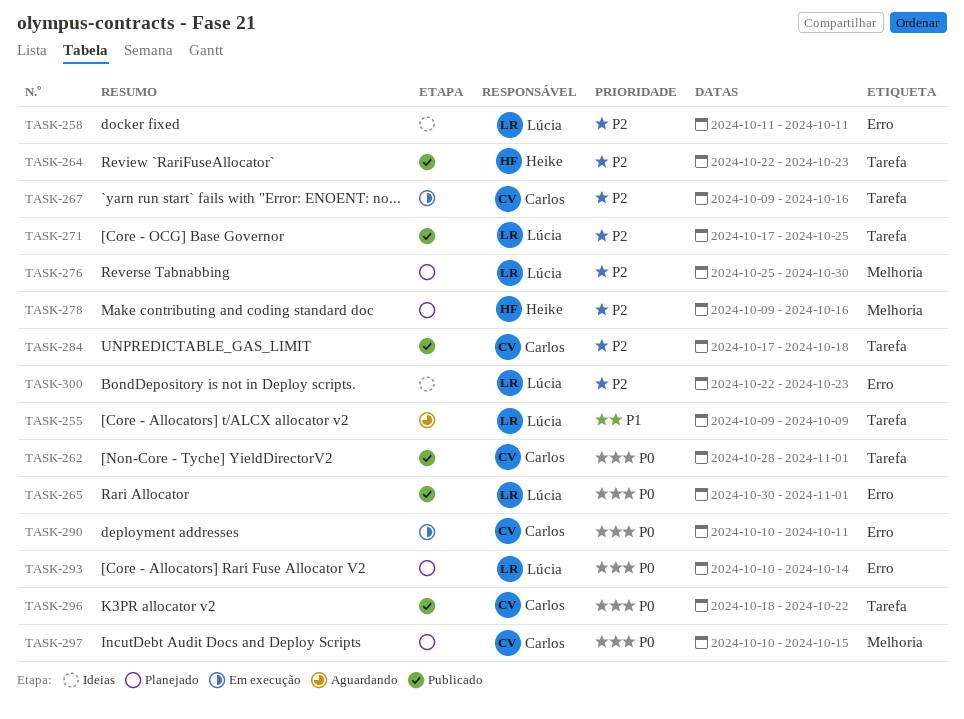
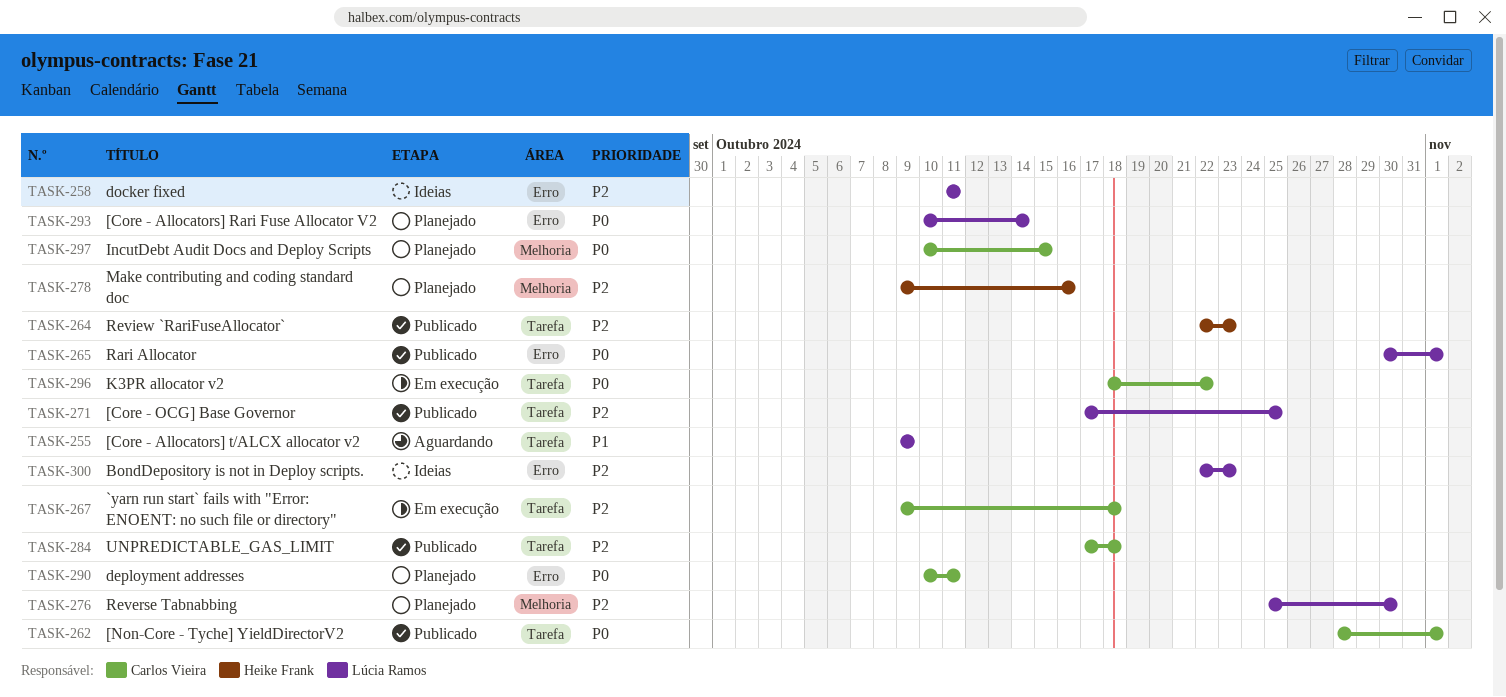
TASK-267, due: Oct 16 -> Oct 18
TASK-290, status: Em execução -> Planejado
TASK-296, status: Publicado -> Em execução

